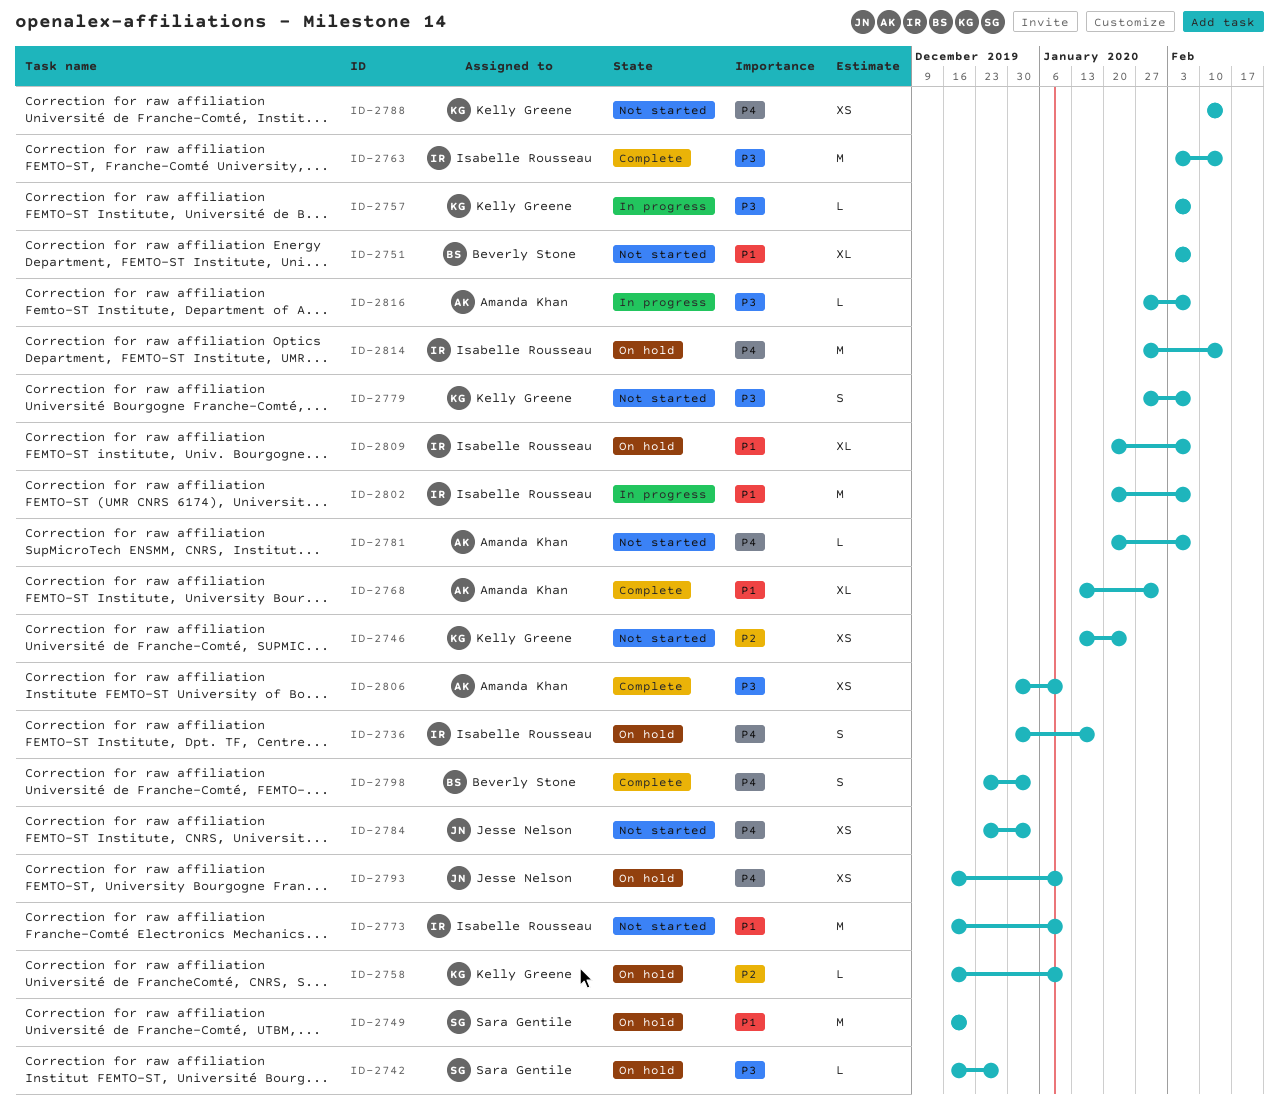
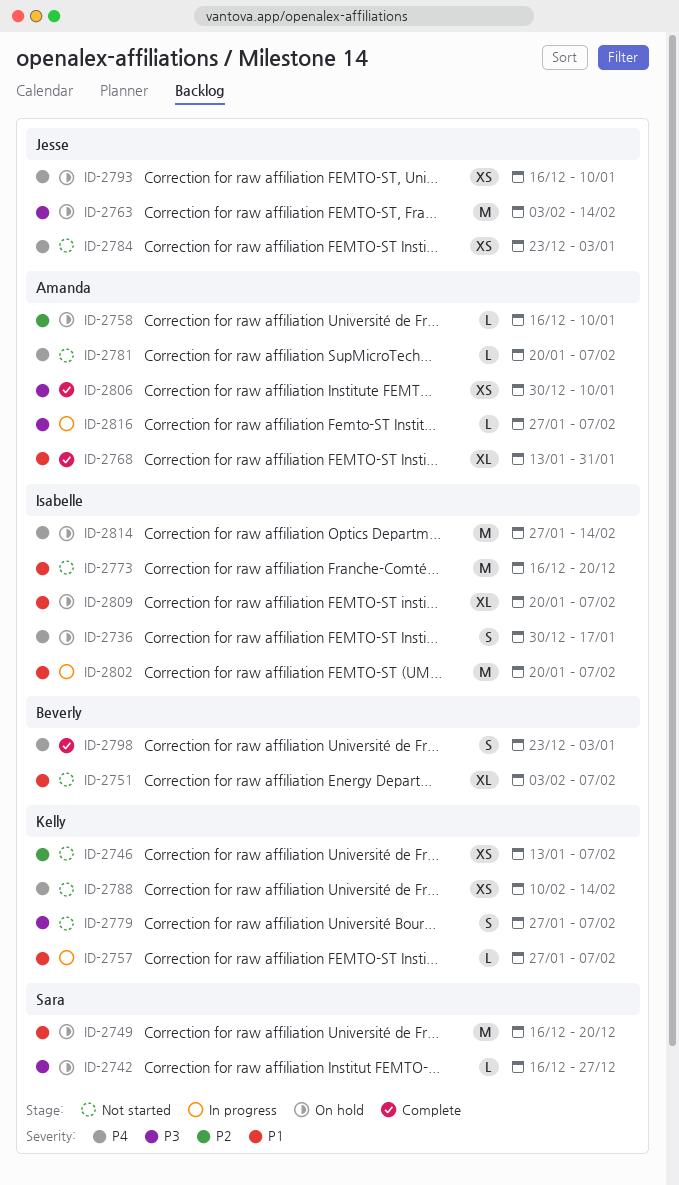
ID-2746, due: Jan 24 -> Feb 7
ID-2757, priority: P3 -> P1
ID-2757, start: Feb 3 -> Jan 27
ID-2758, owner: Kelly Greene -> Amanda Khan
ID-2763, status: Complete -> On hold
ID-2763, owner: Isabelle Rousseau -> Jesse Nelson
ID-2773, due: Jan 10 -> Dec 20

